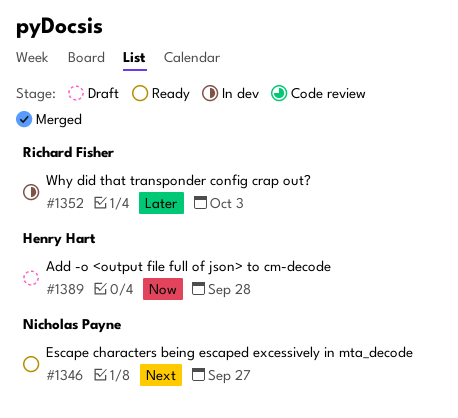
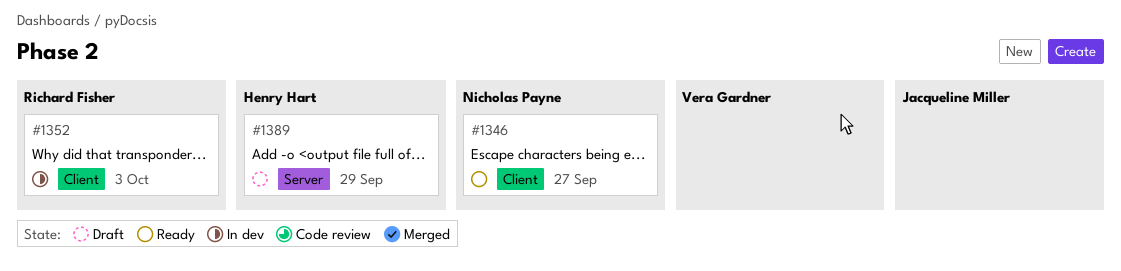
#1389, due: Sep 28 -> Sep 29

